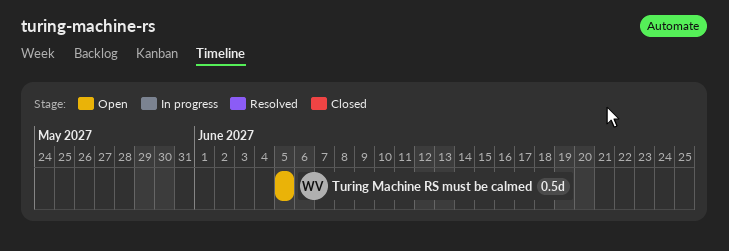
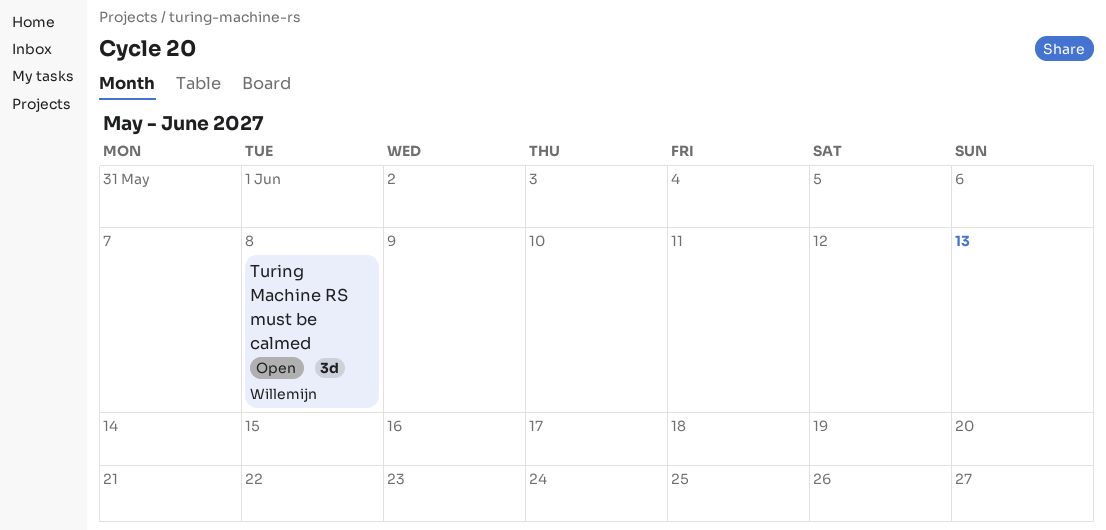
Turing Machine RS must be calmed, estimate: 0.5d -> 3d
Turing Machine RS must be calmed, due: Jun 5 -> Jun 8

